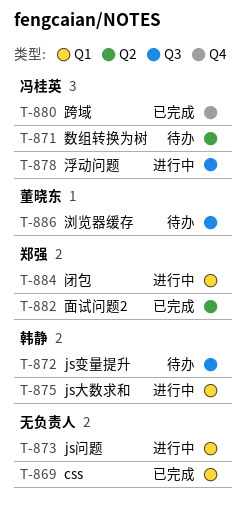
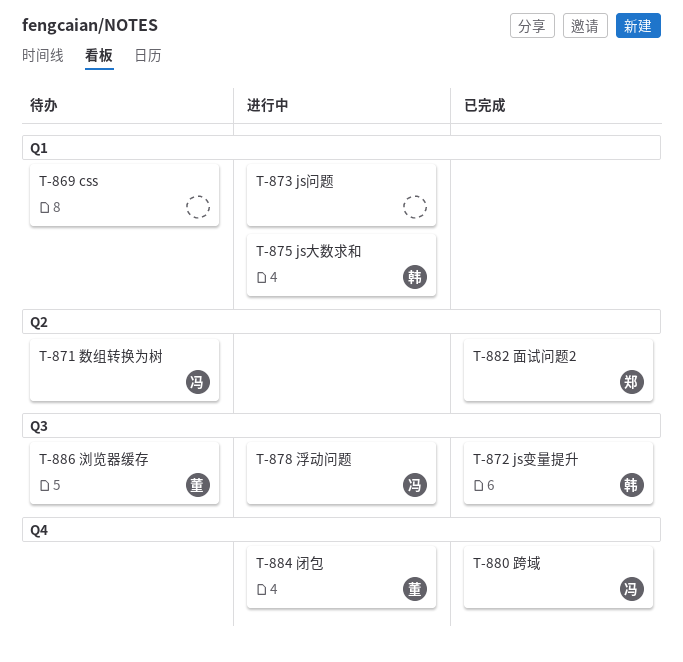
T-869, status: 已完成 -> 待办
T-872, status: 待办 -> 已完成
T-884, owner: 郑强 -> 董晓东
T-884, label: Q1 -> Q4

